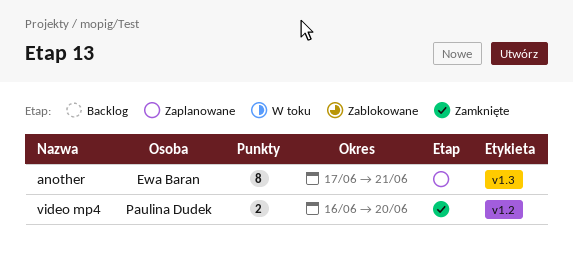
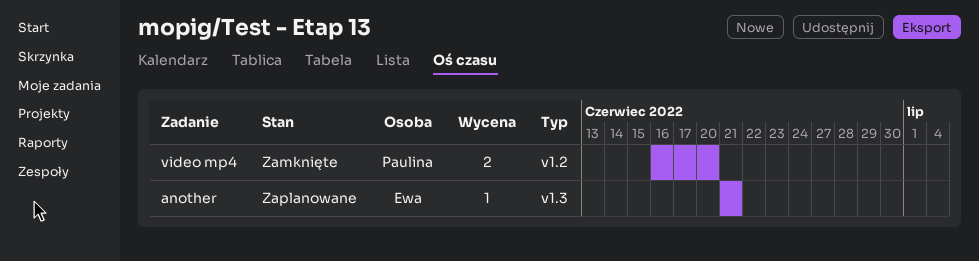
another, estimate: 8 -> 1
another, start: Jun 17 -> Jun 21

